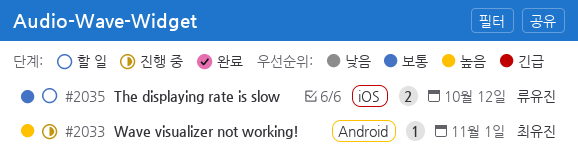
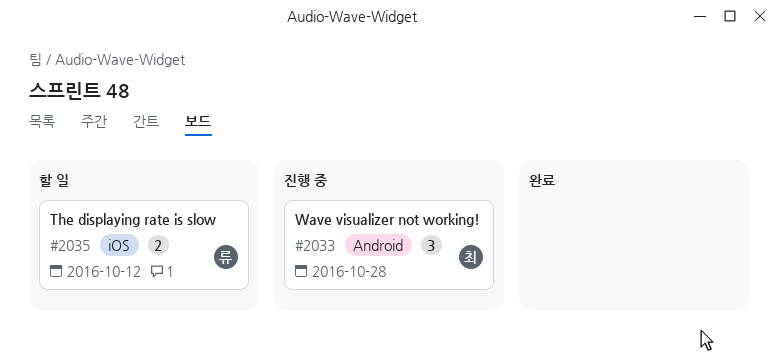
#2033, estimate: 1 -> 3
#2033, due: Nov 1 -> Oct 28

